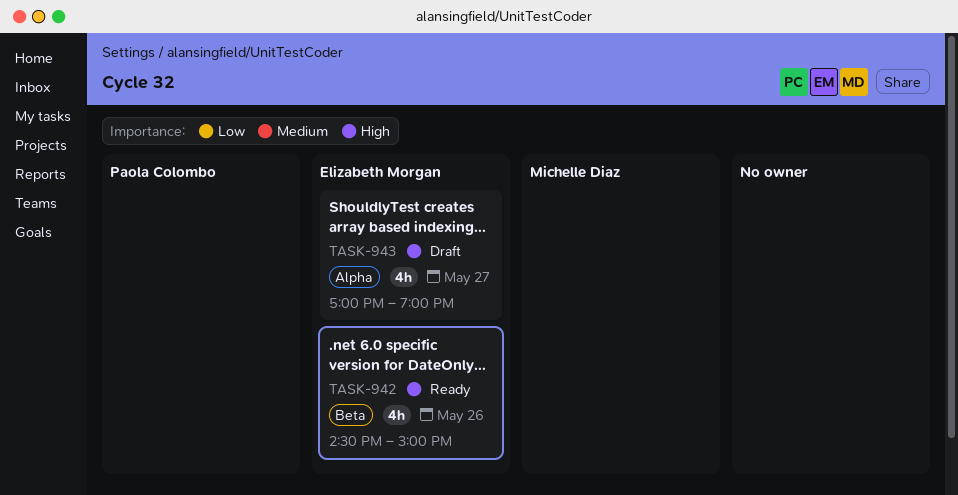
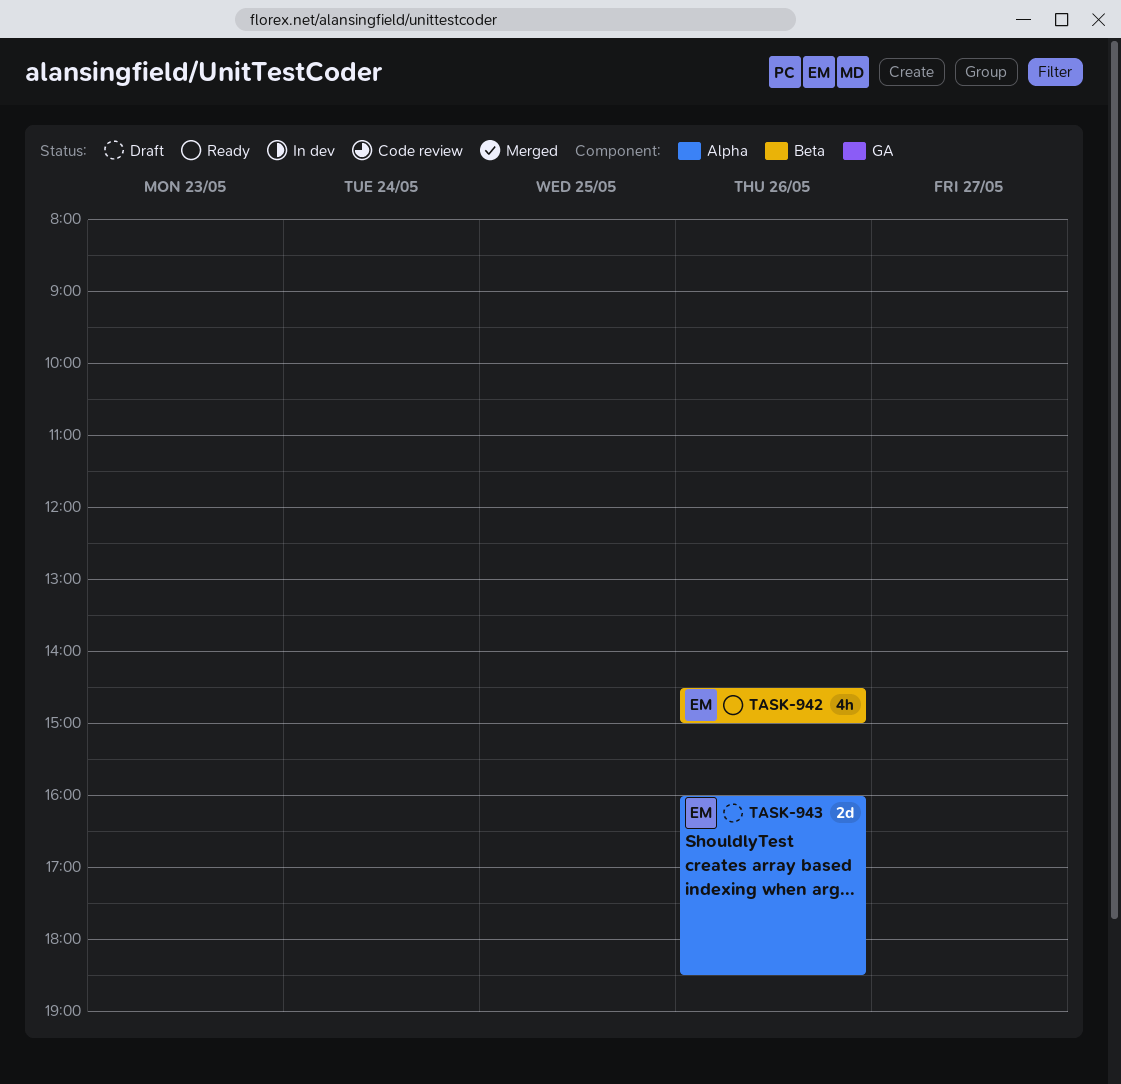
TASK-943, estimate: 4h -> 2d
TASK-943, day: May 27 -> May 26
TASK-943, begins: 17:00 -> 16:00
TASK-943, ends: 19:00 -> 18:30

